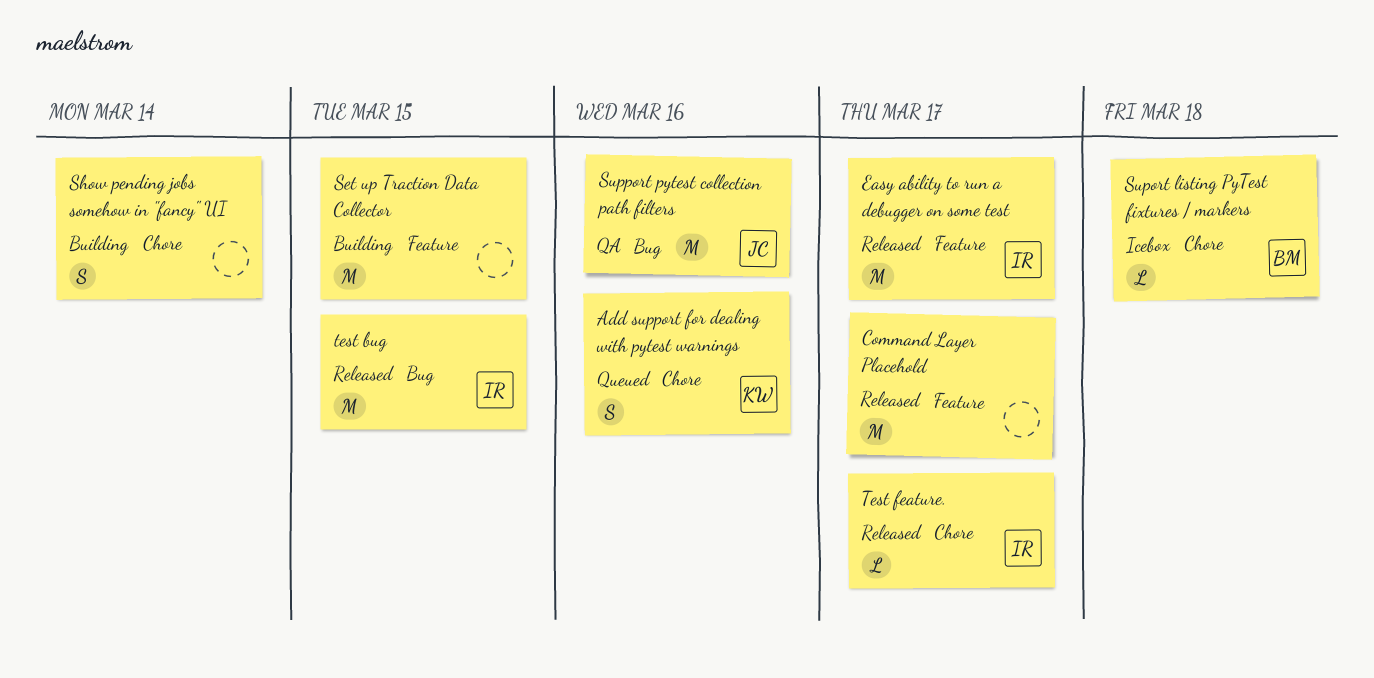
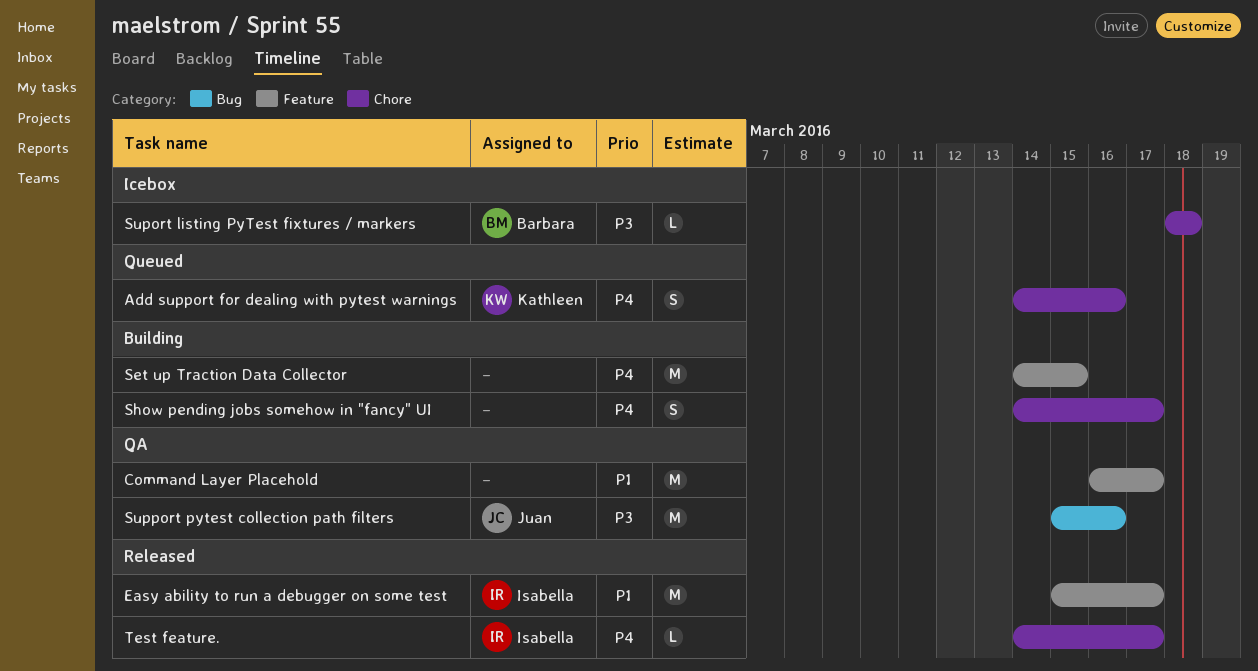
Command Layer Placehold, status: Released -> QA
Show pending jobs somehow in "fancy" UI, due: Mar 14 -> Mar 17
test bug: present -> none

